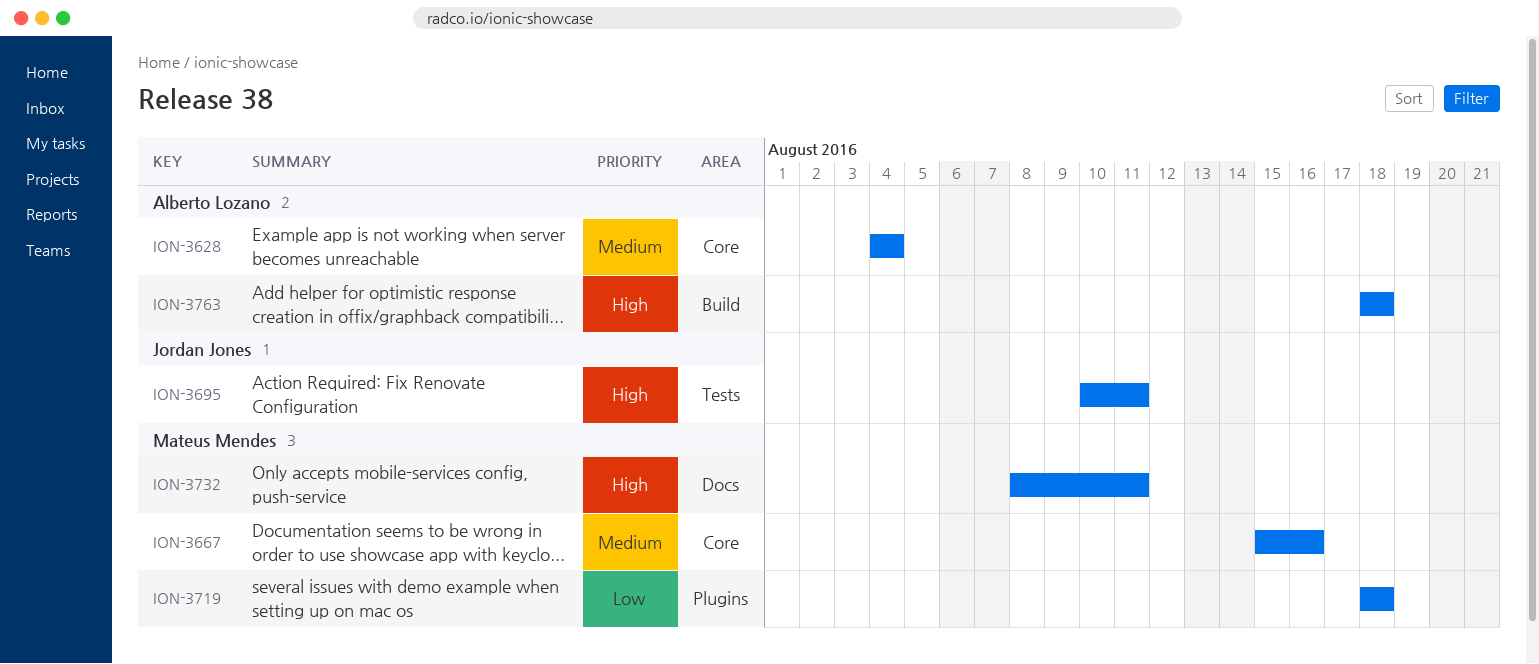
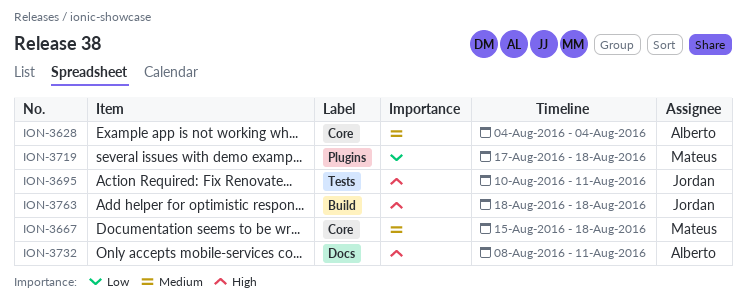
ION-3667, due: Aug 16 -> Aug 18
ION-3719, start: Aug 18 -> Aug 17
ION-3732, owner: Mateus Mendes -> Alberto Lozano
ION-3763, owner: Alberto Lozano -> Jordan Jones

